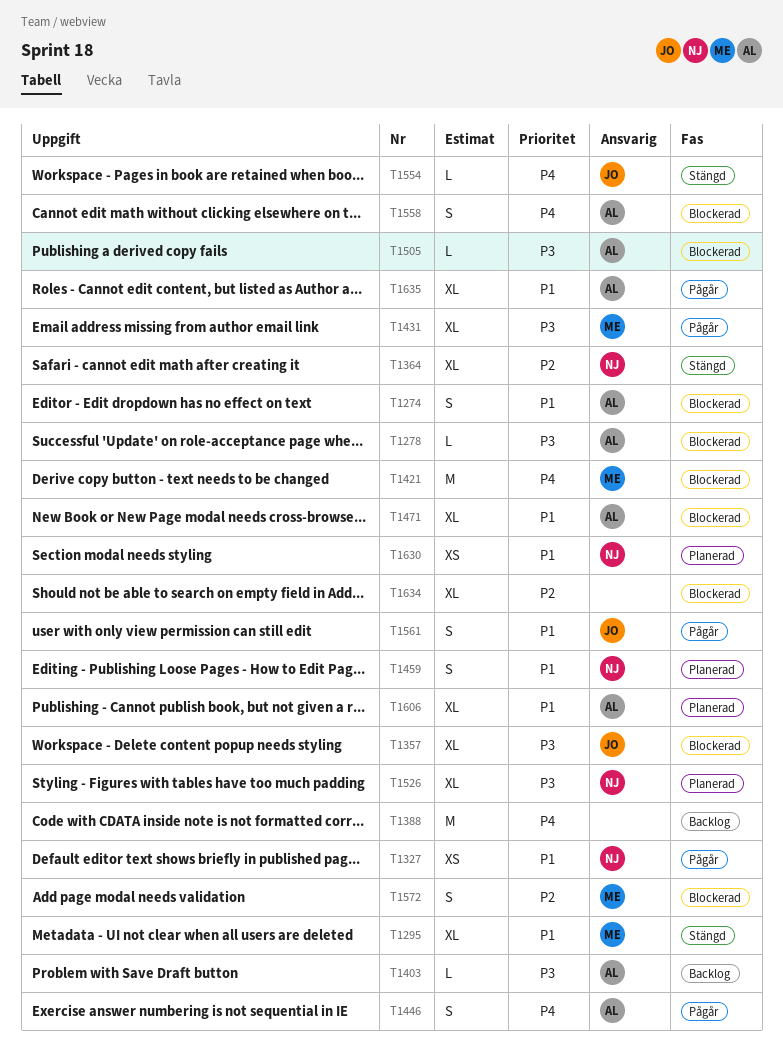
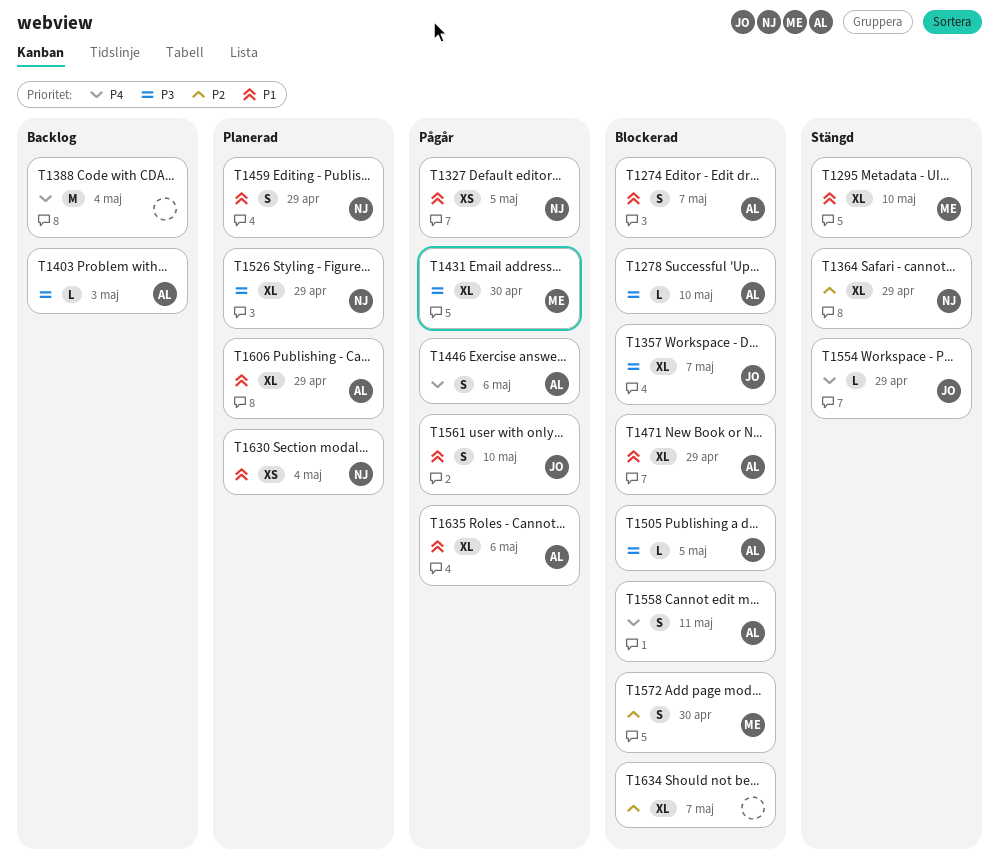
T1421: present -> none

